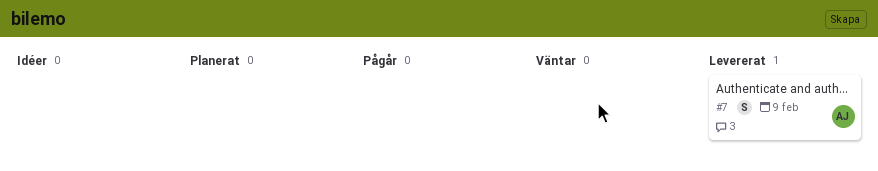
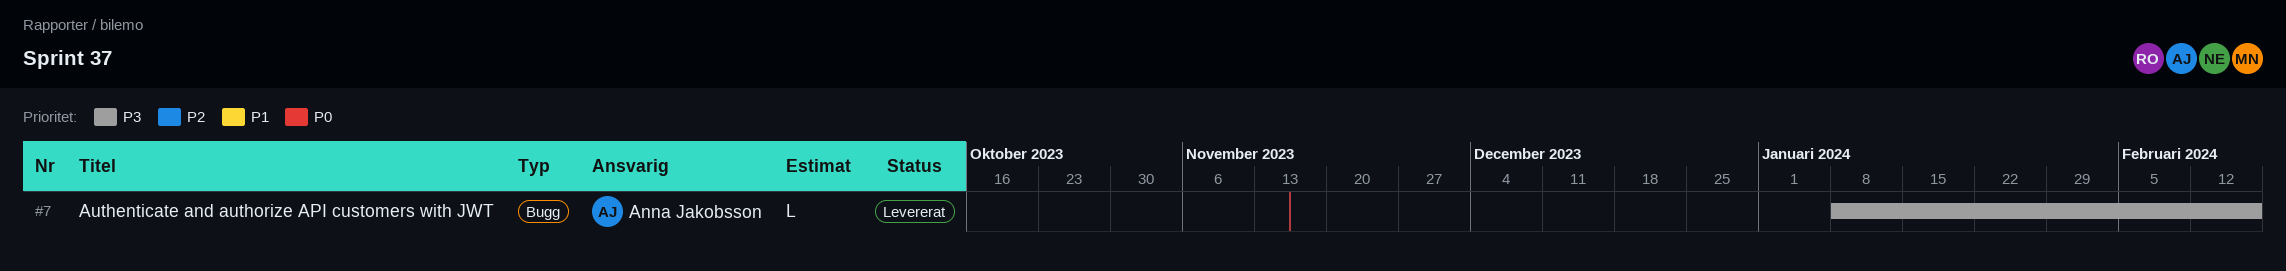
#7, estimate: S -> L
#7, due: Feb 9 -> Feb 16

